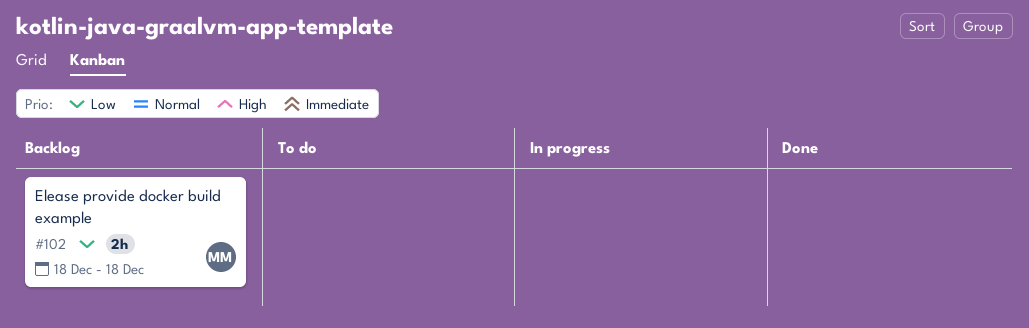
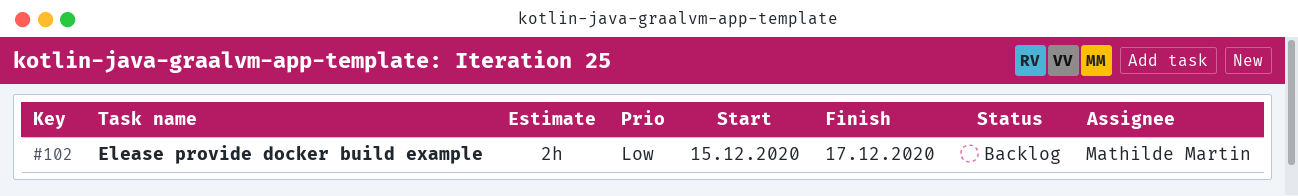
#102, start: Dec 18 -> Dec 15
#102, due: Dec 18 -> Dec 17

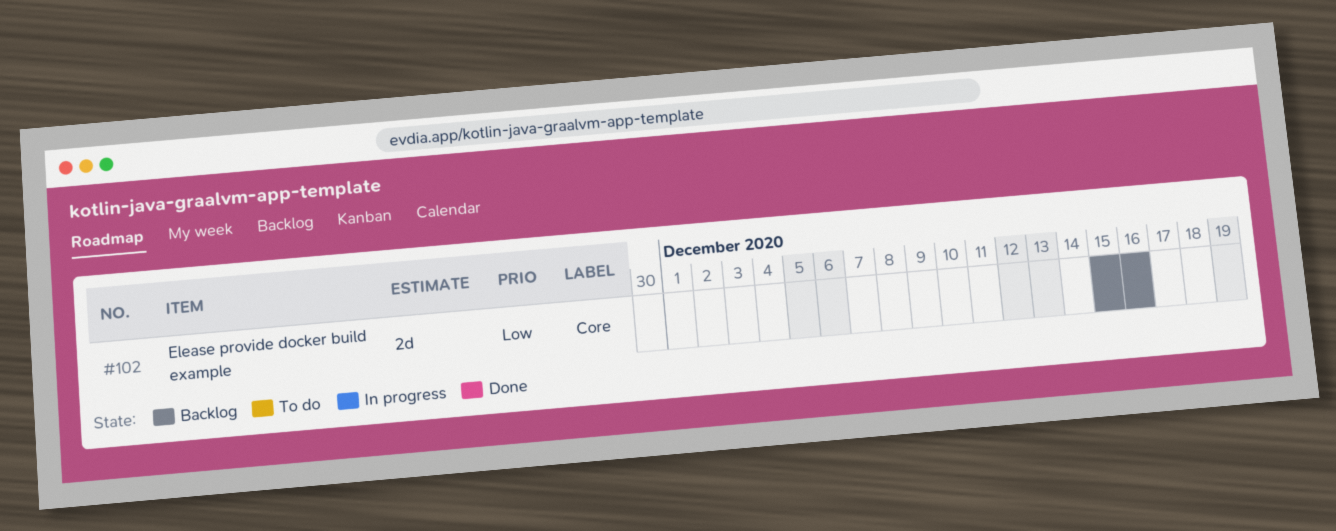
#102, estimate: 2h -> 2d
#102, due: Dec 17 -> Dec 16

